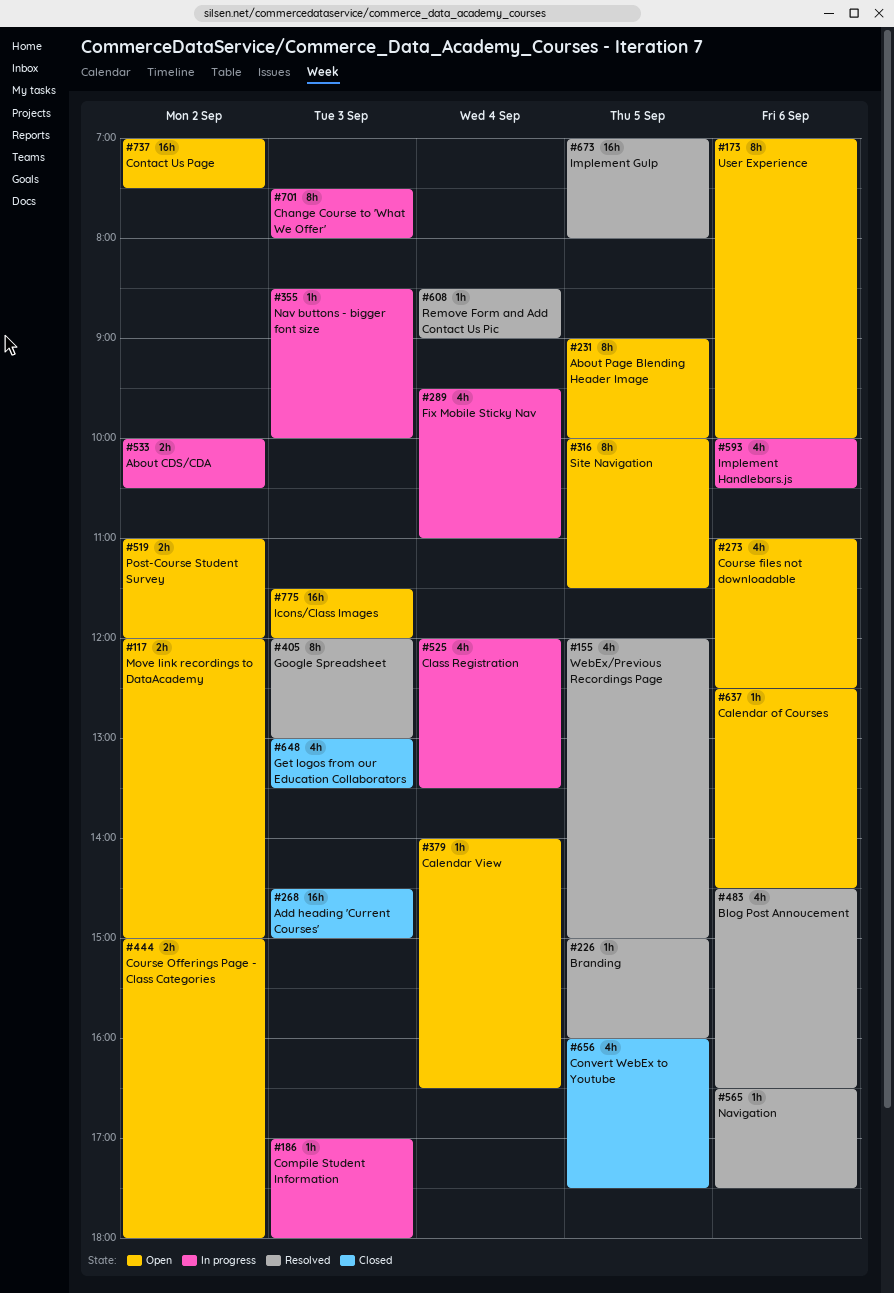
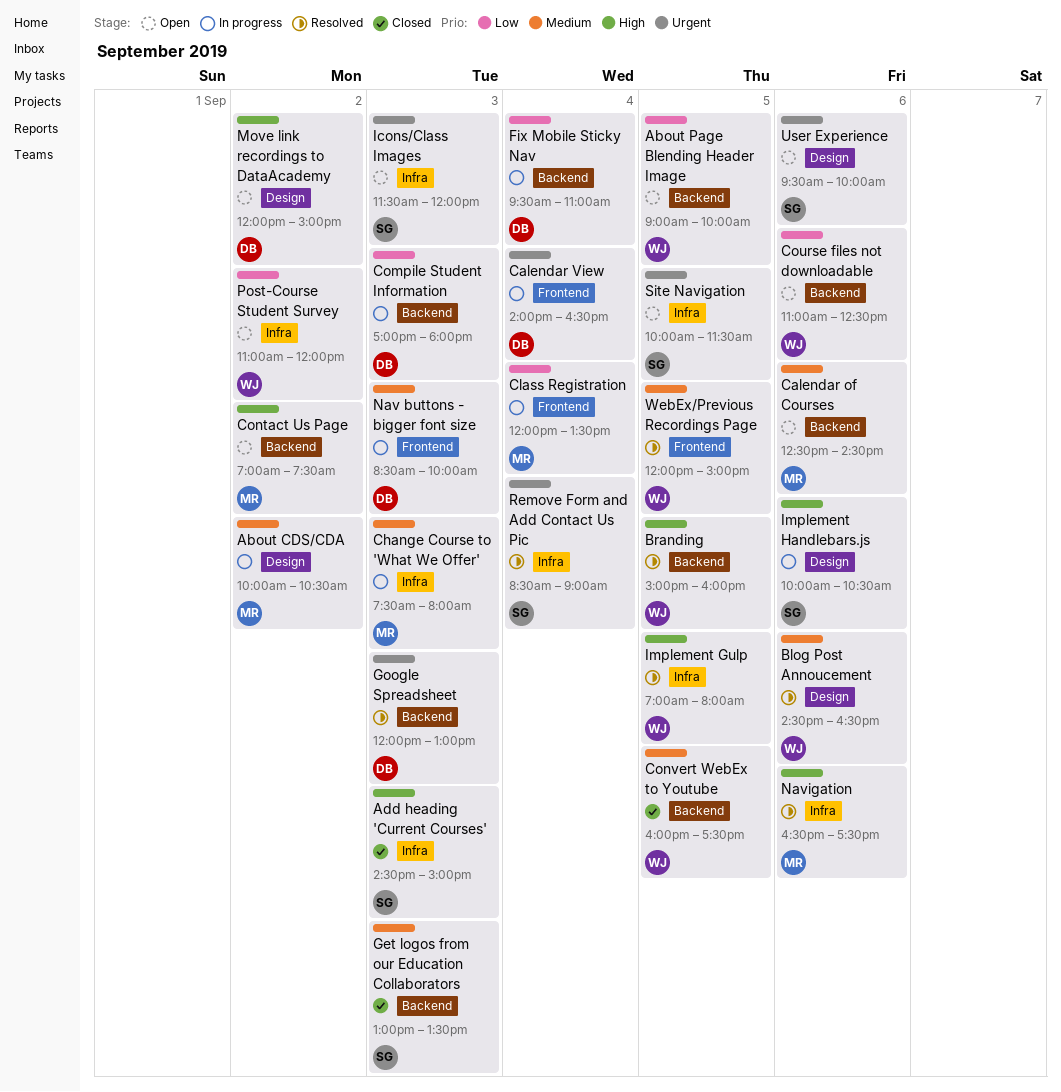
Calendar View, status: Open -> In progress
Course Offerings Page - Class Categories: present -> none
User Experience, begins: 07:00 -> 09:30

